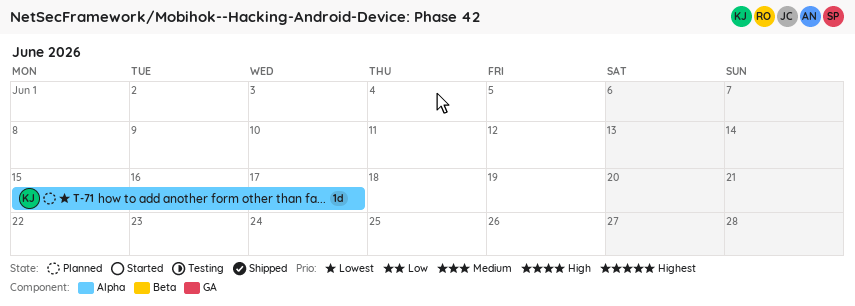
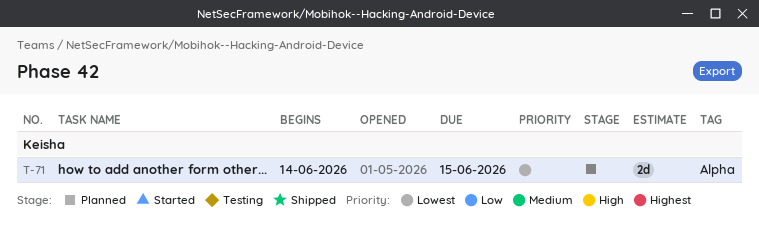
T-71, estimate: 1d -> 2d
T-71, start: Jun 15 -> Jun 14
T-71, due: Jun 17 -> Jun 15

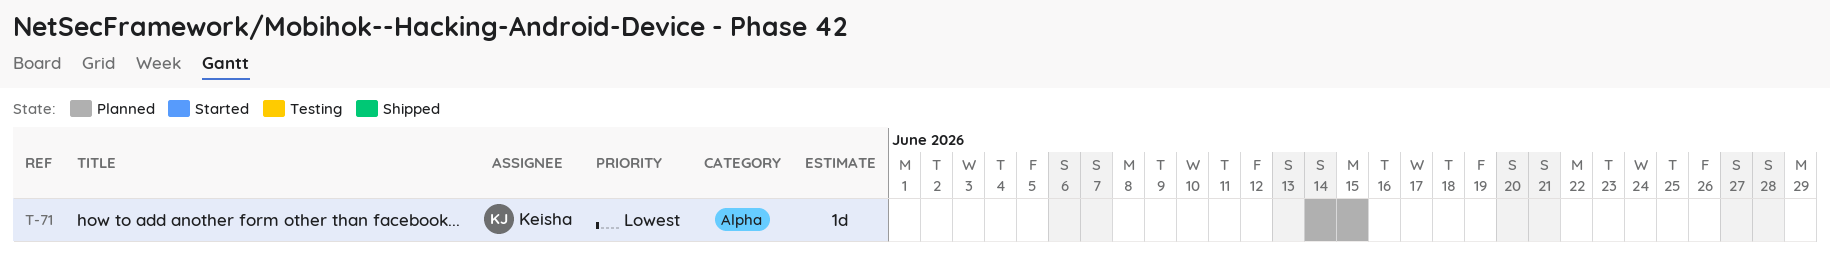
T-71, estimate: 2d -> 1d

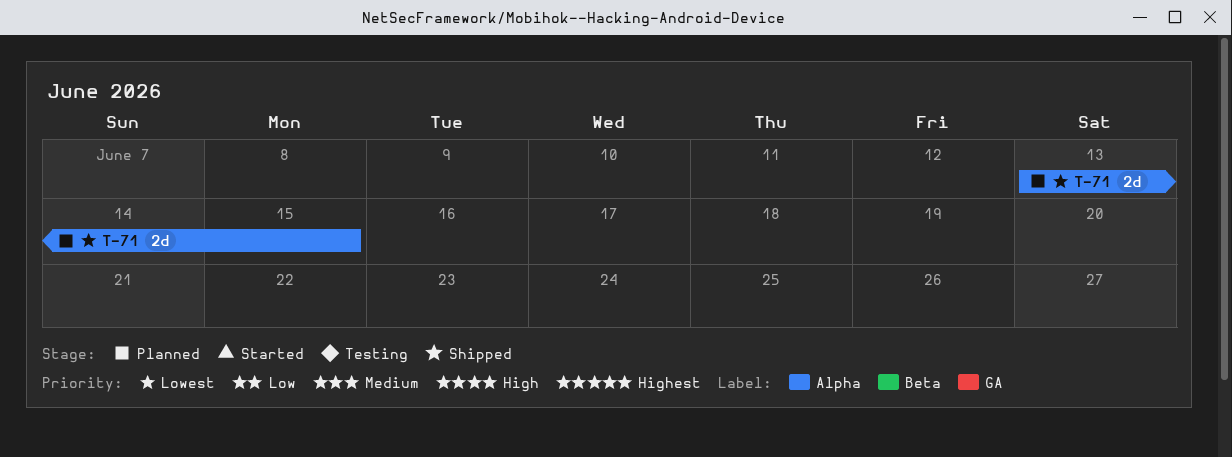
T-71, estimate: 1d -> 2d
T-71, start: Jun 14 -> Jun 13

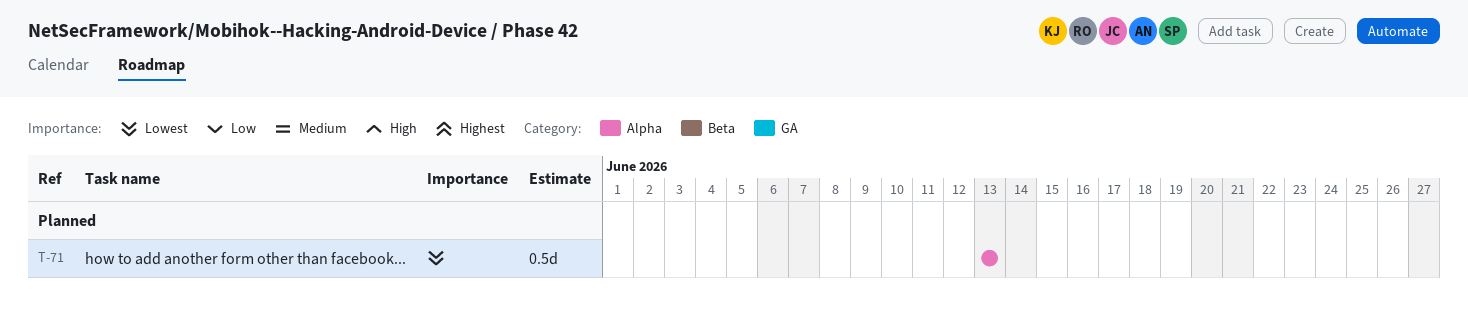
T-71, estimate: 2d -> 0.5d
T-71, due: Jun 15 -> Jun 13

